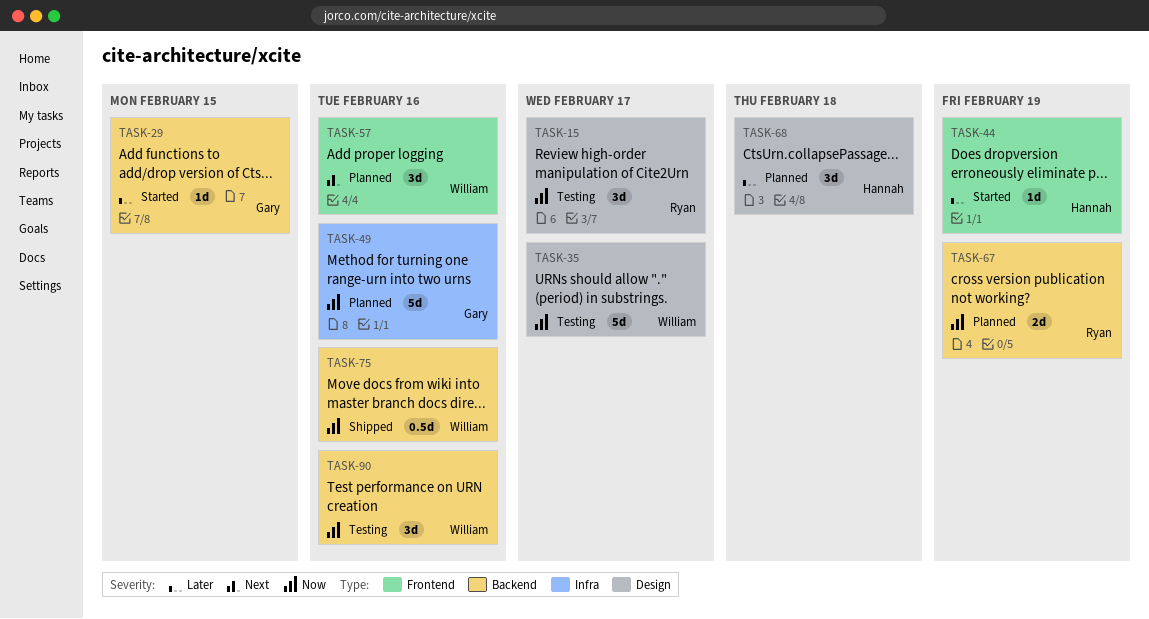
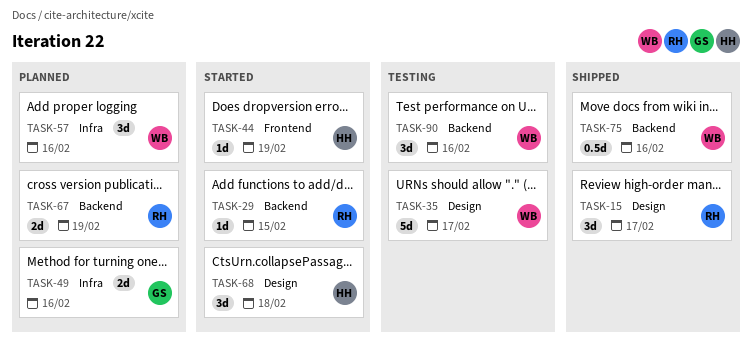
TASK-15, status: Testing -> Shipped
TASK-29, owner: Gary -> Ryan
TASK-49, estimate: 5d -> 2d
TASK-57, label: Frontend -> Infra
TASK-68, status: Planned -> Started

